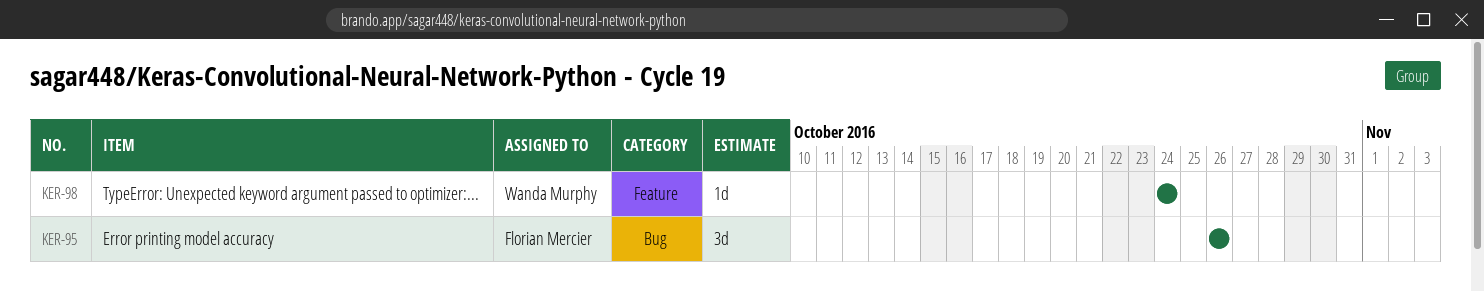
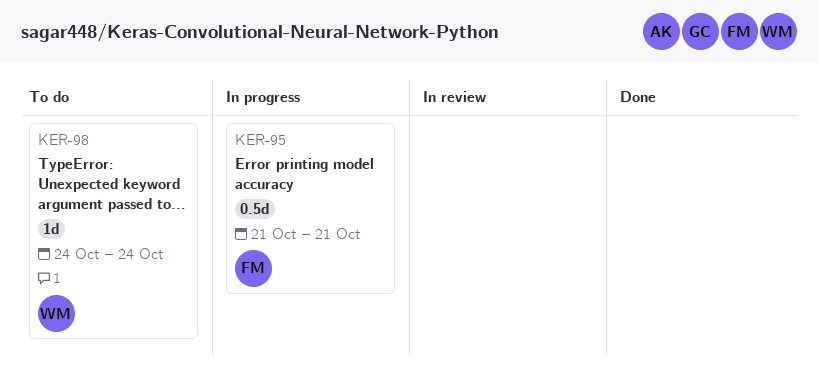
KER-95, estimate: 3d -> 0.5d
KER-95, start: Oct 26 -> Oct 21
KER-95, due: Oct 26 -> Oct 21

